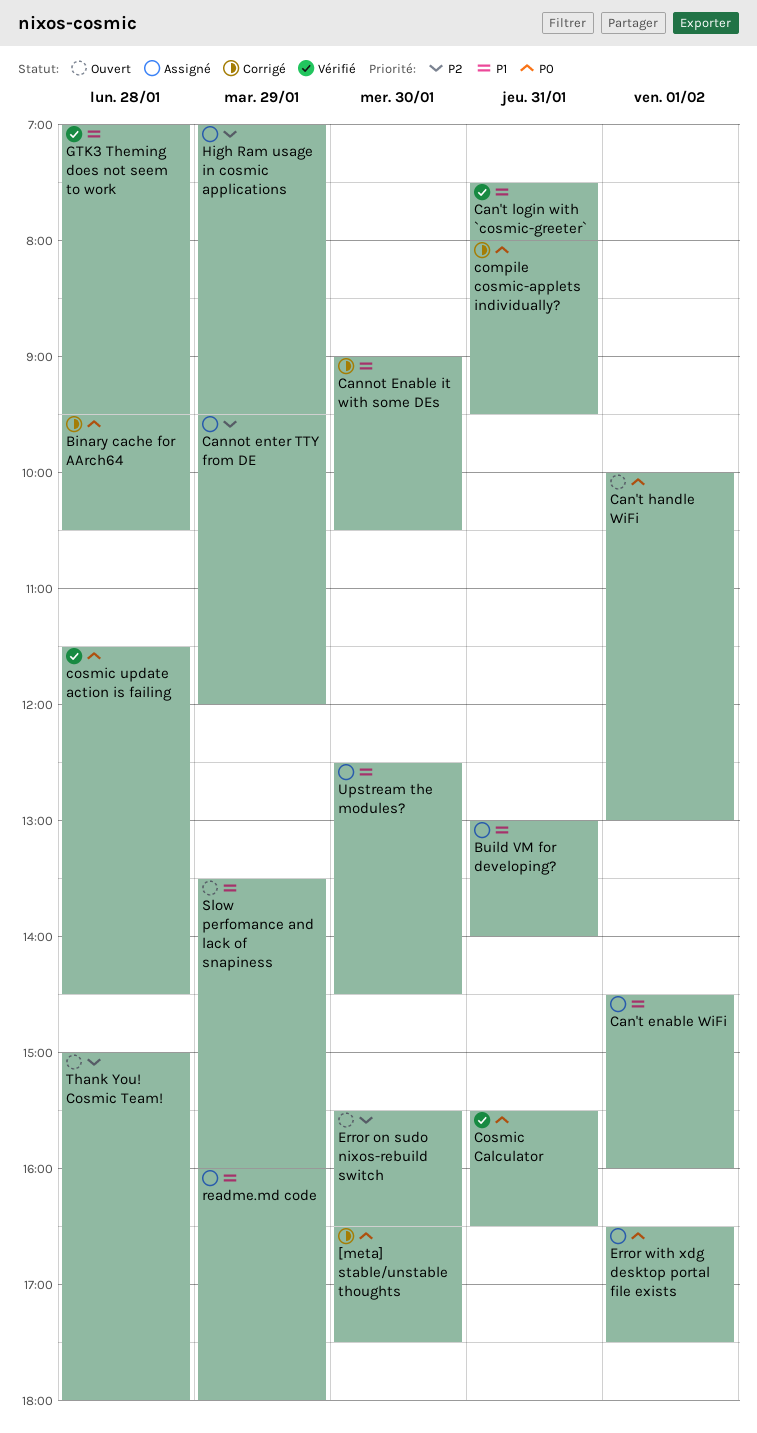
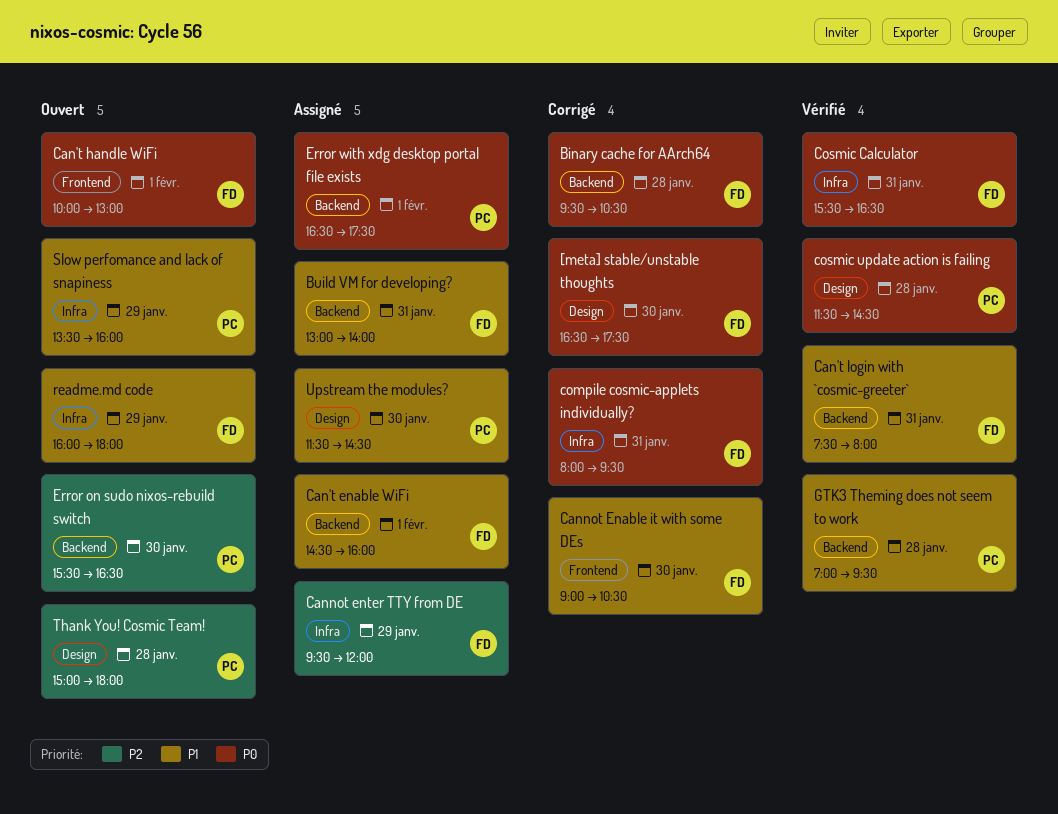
High Ram usage in cosmic applications: present -> none
readme.md code, status: Assigné -> Ouvert
Upstream the modules?, begins: 12:30 -> 11:30

